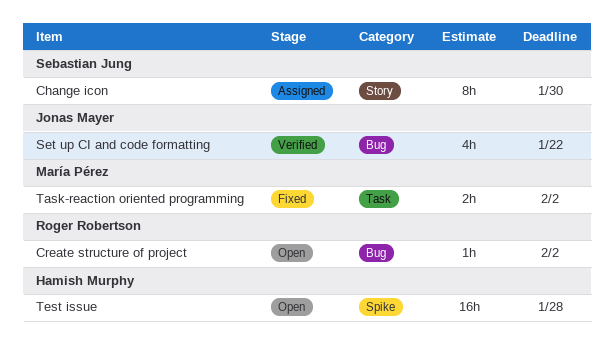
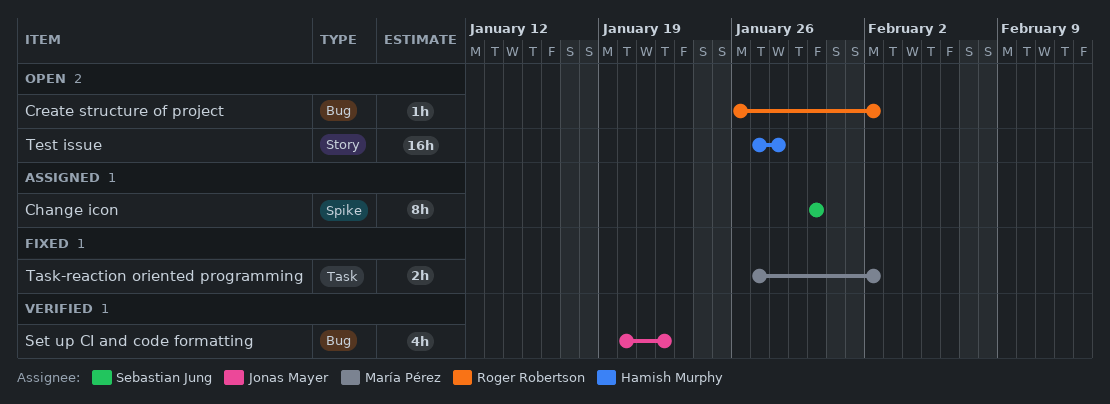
Change icon, label: Story -> Spike
Test issue, label: Spike -> Story

